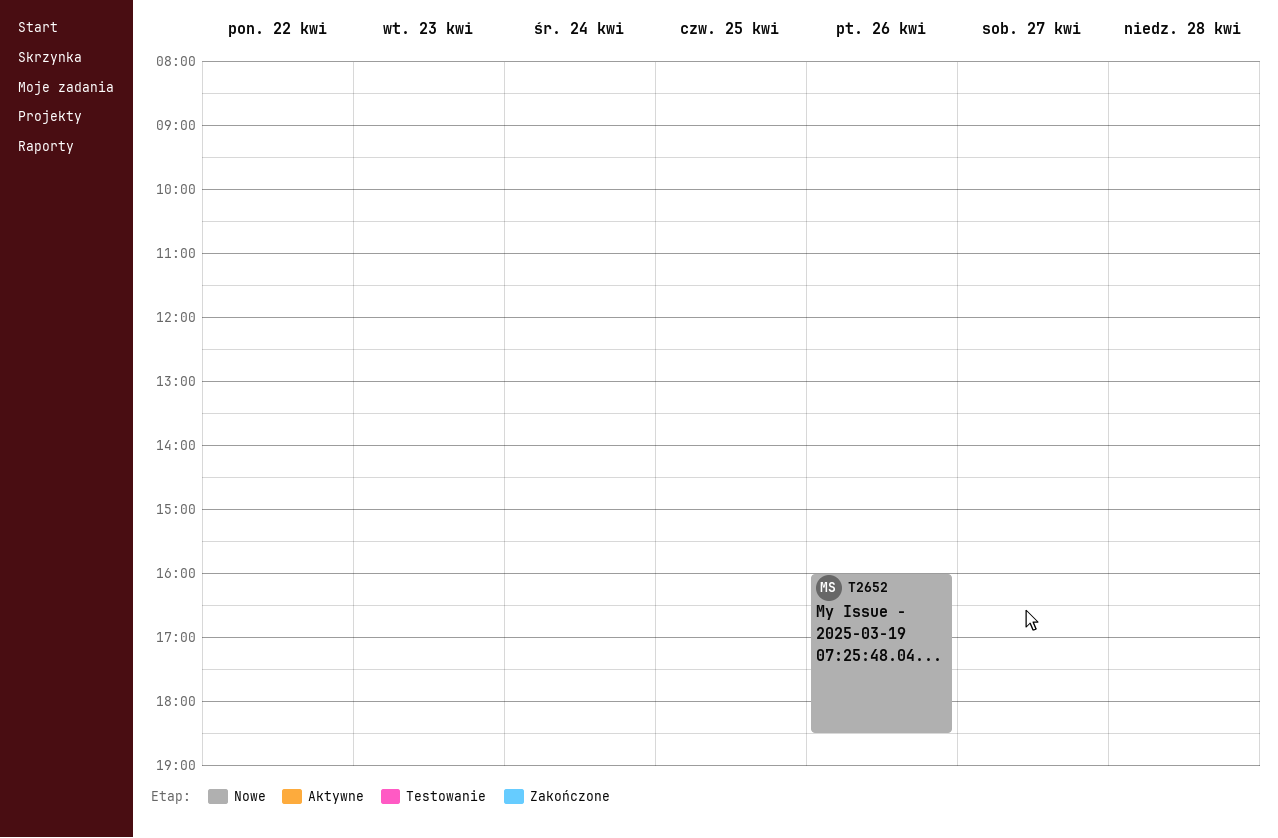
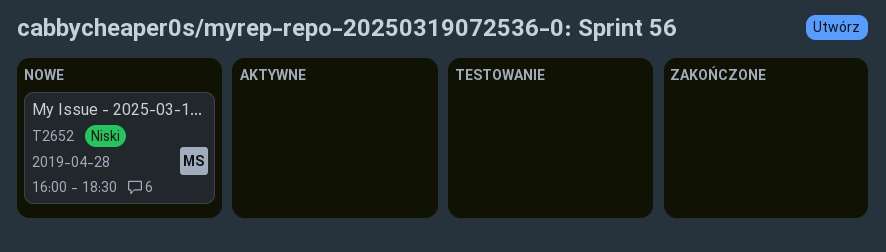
T2652, day: Apr 26 -> Apr 28

